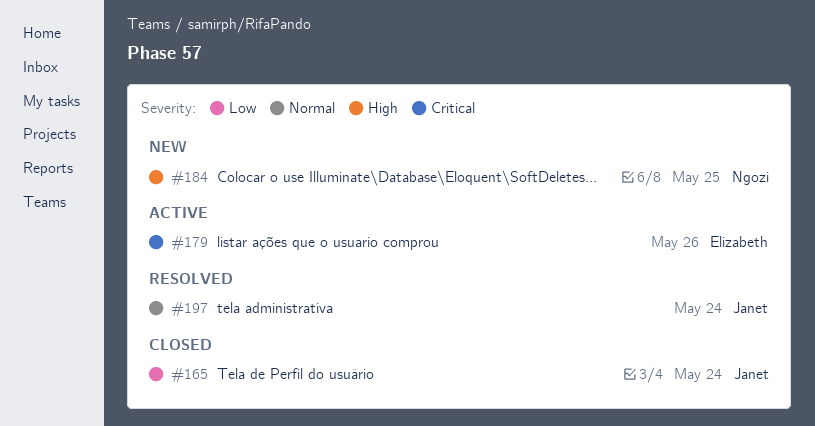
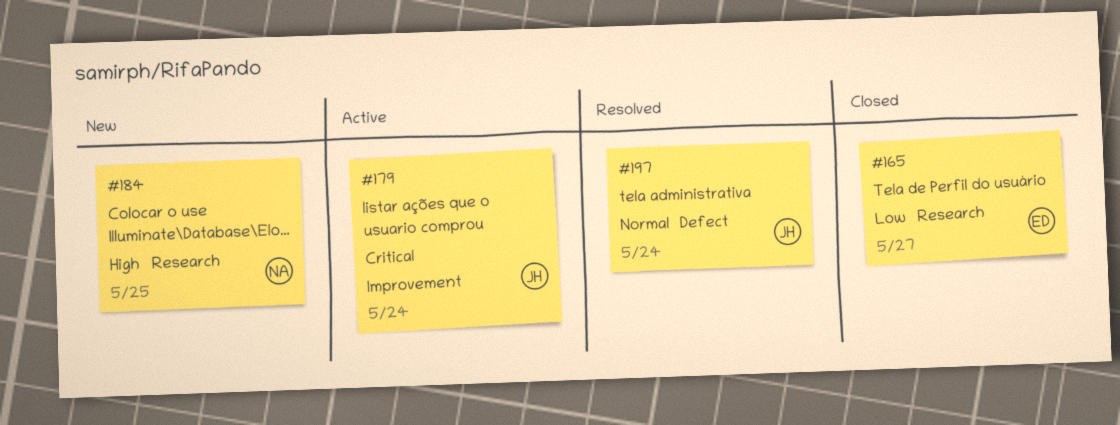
#165, owner: Janet -> Elizabeth
#165, due: May 24 -> May 27
#179, owner: Elizabeth -> Janet
#179, due: May 26 -> May 24

